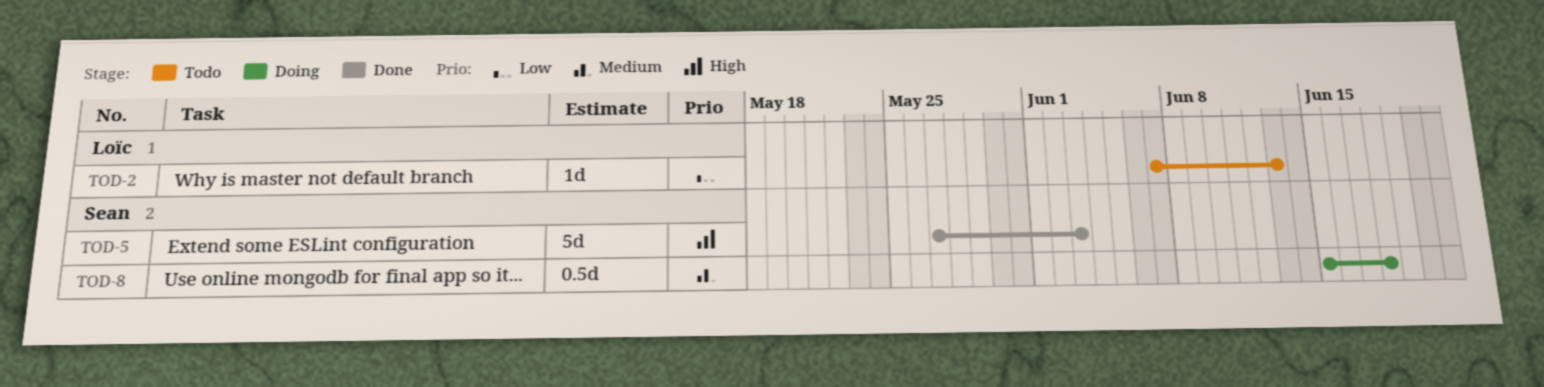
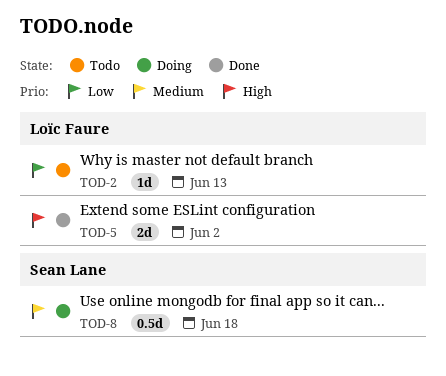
TOD-5, owner: Sean Lane -> Loïc Faure
TOD-5, estimate: 5d -> 2d
TOD-5, due: Jun 3 -> Jun 2

